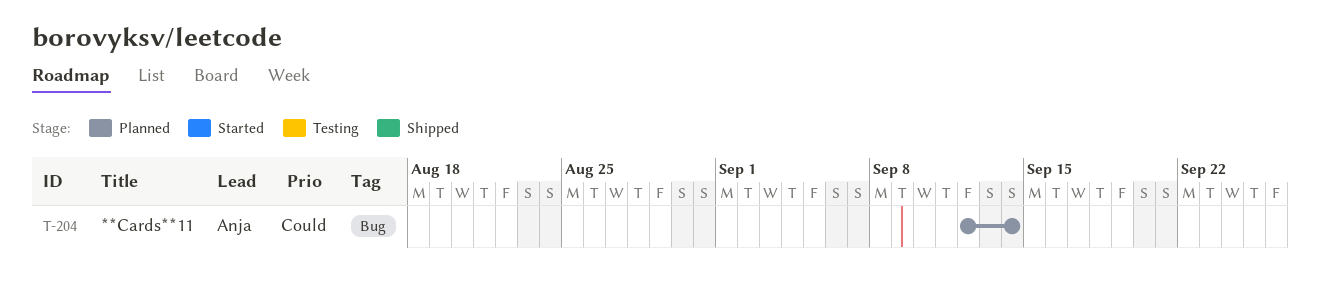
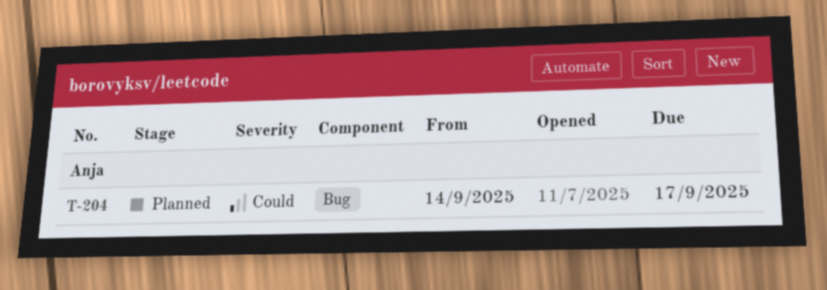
T-204, start: Sep 12 -> Sep 14
T-204, due: Sep 14 -> Sep 17

